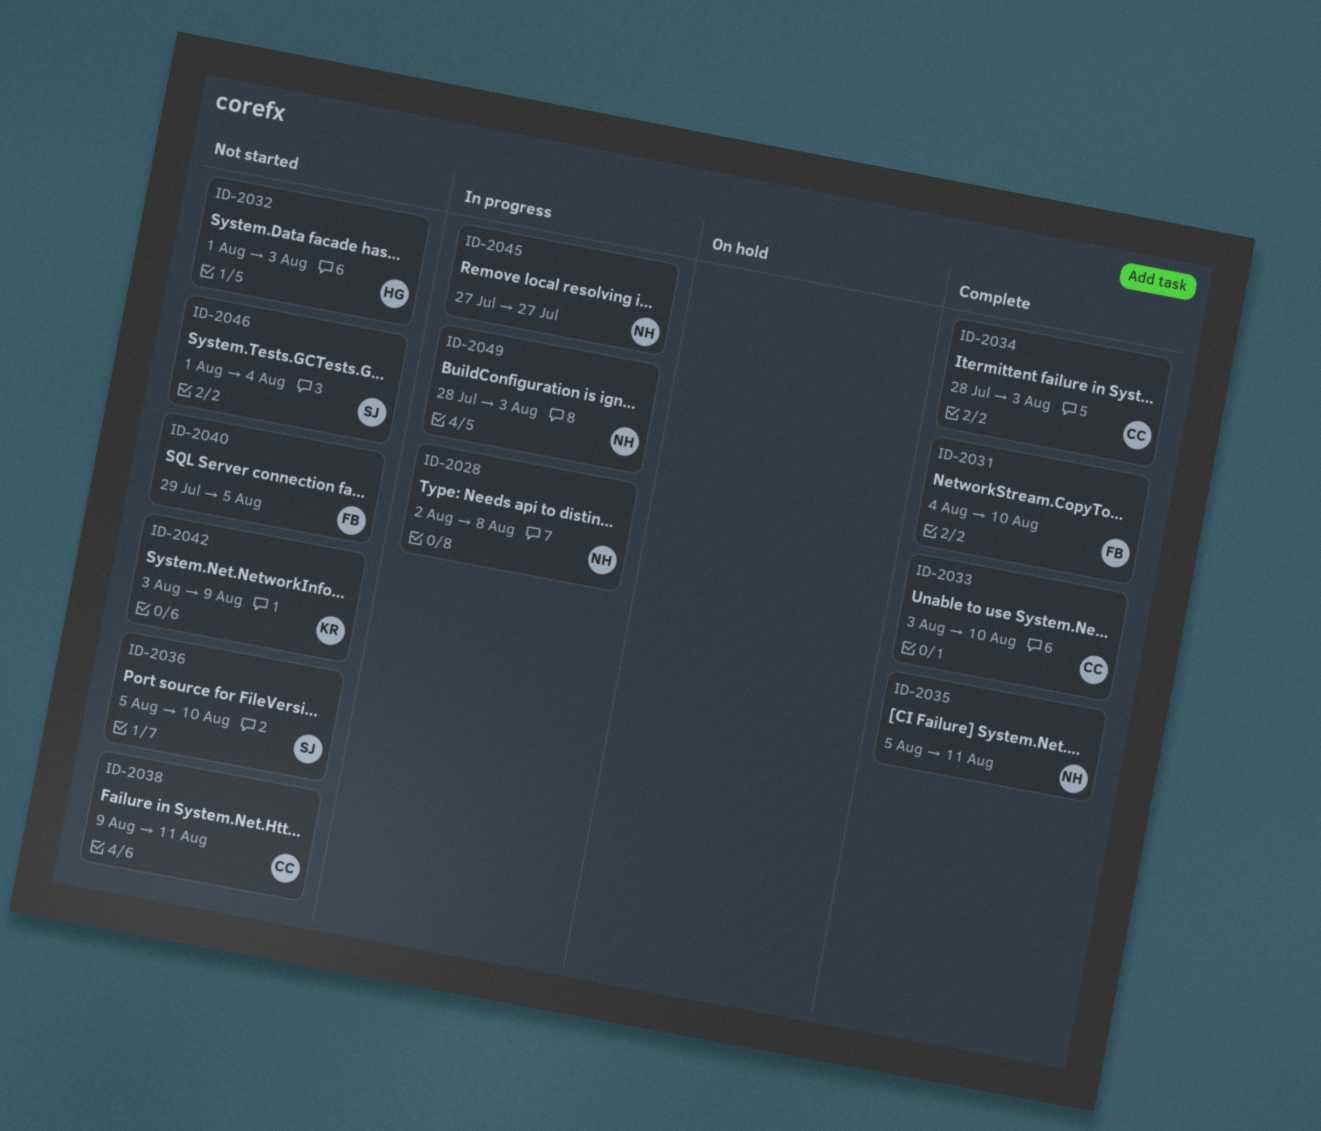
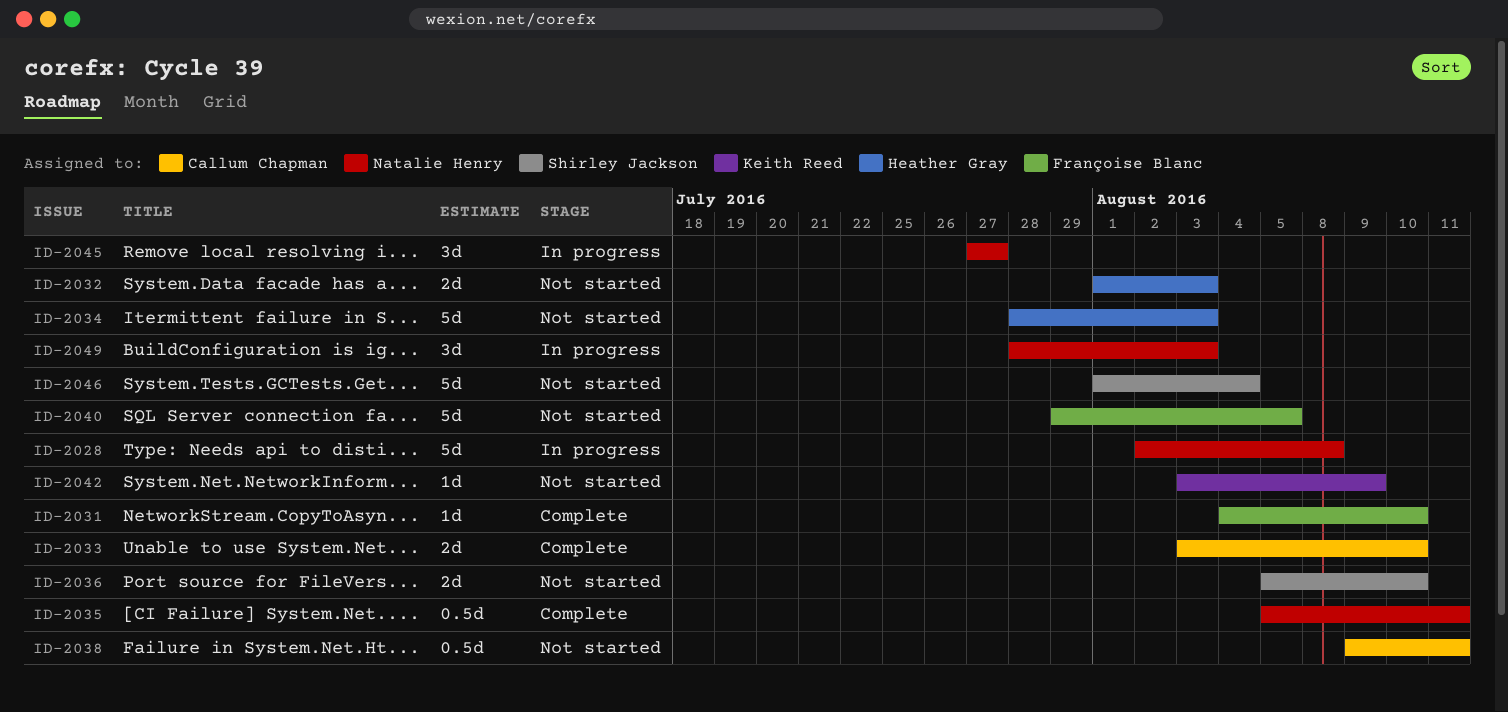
ID-2034, status: Complete -> Not started
ID-2034, owner: Callum Chapman -> Heather Gray

